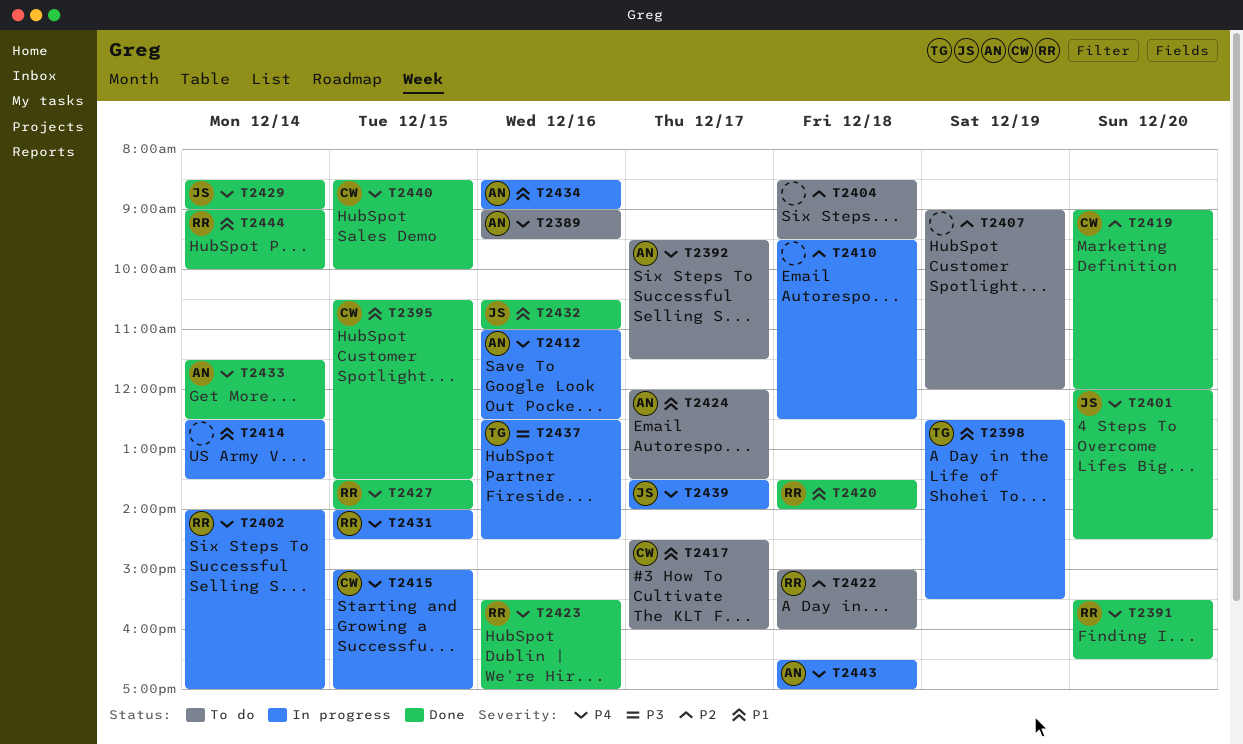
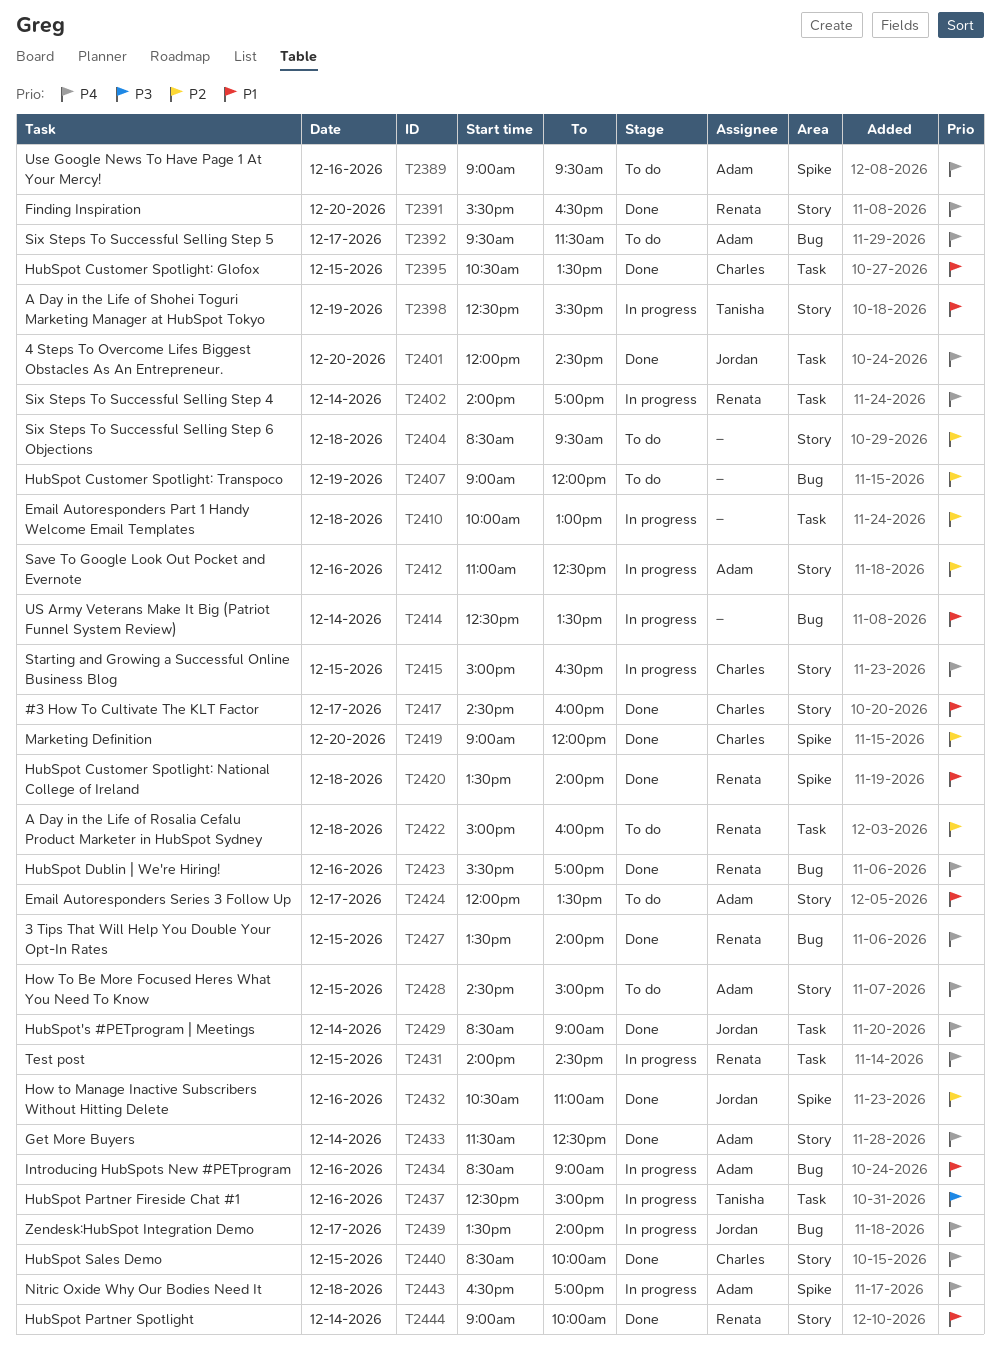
T2410, begins: 09:30 -> 10:00
T2410, ends: 12:30 -> 13:00
T2412, priority: P4 -> P2
T2415, ends: 17:00 -> 16:30
T2417, status: To do -> Done
T2428: none -> present
T2432, priority: P1 -> P2
T2437, ends: 14:30 -> 15:00

